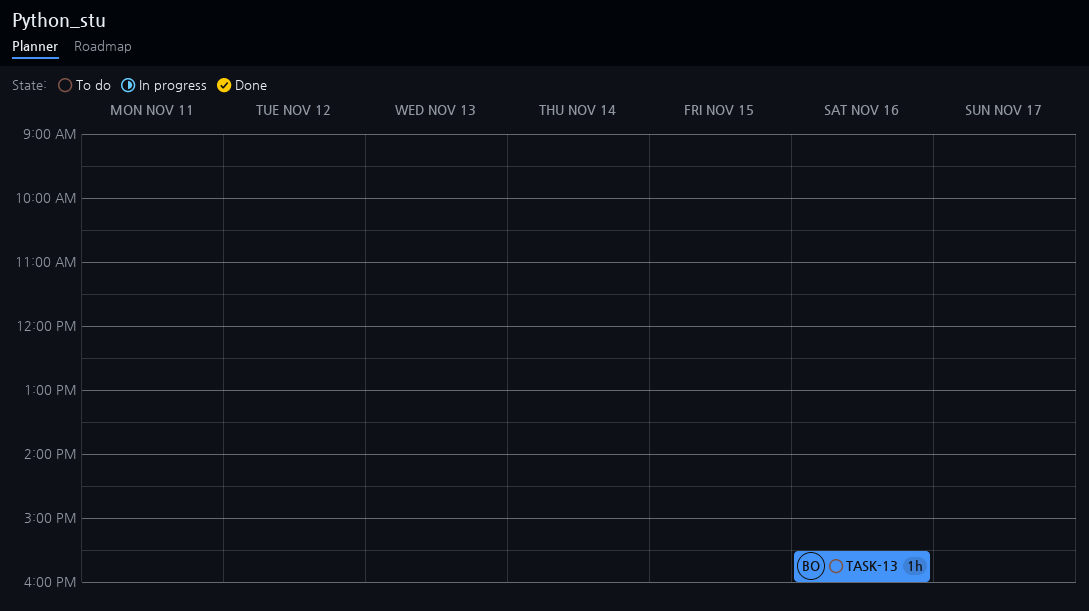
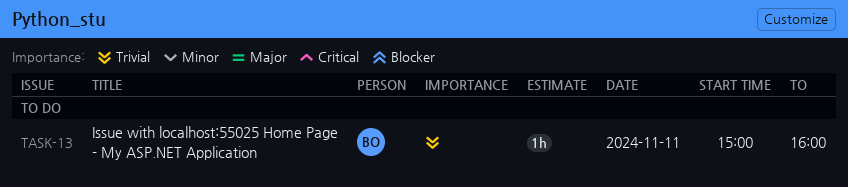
TASK-13, day: Nov 16 -> Nov 11
TASK-13, begins: 15:30 -> 15:00

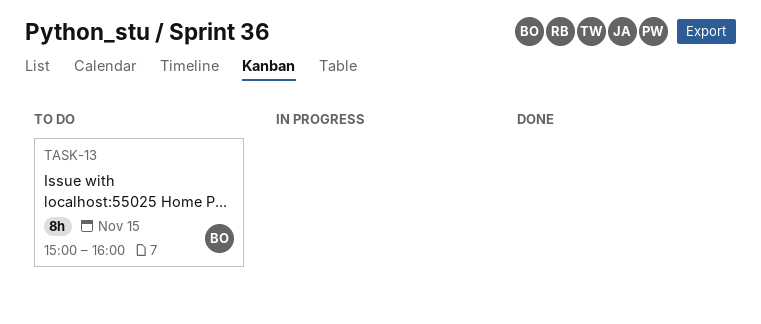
TASK-13, estimate: 1h -> 8h
TASK-13, day: Nov 11 -> Nov 15

